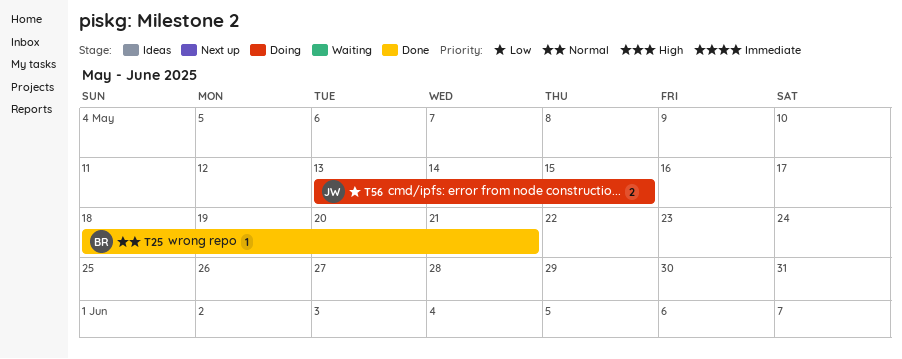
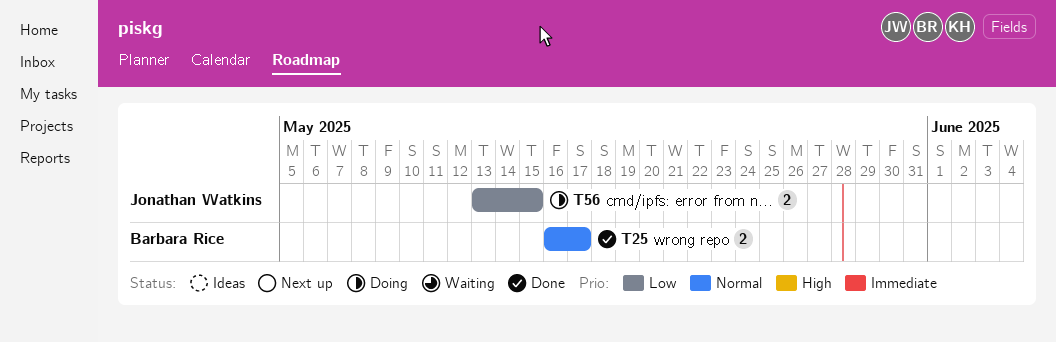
T25, estimate: 1 -> 2
T25, start: May 18 -> May 16
T25, due: May 21 -> May 17

